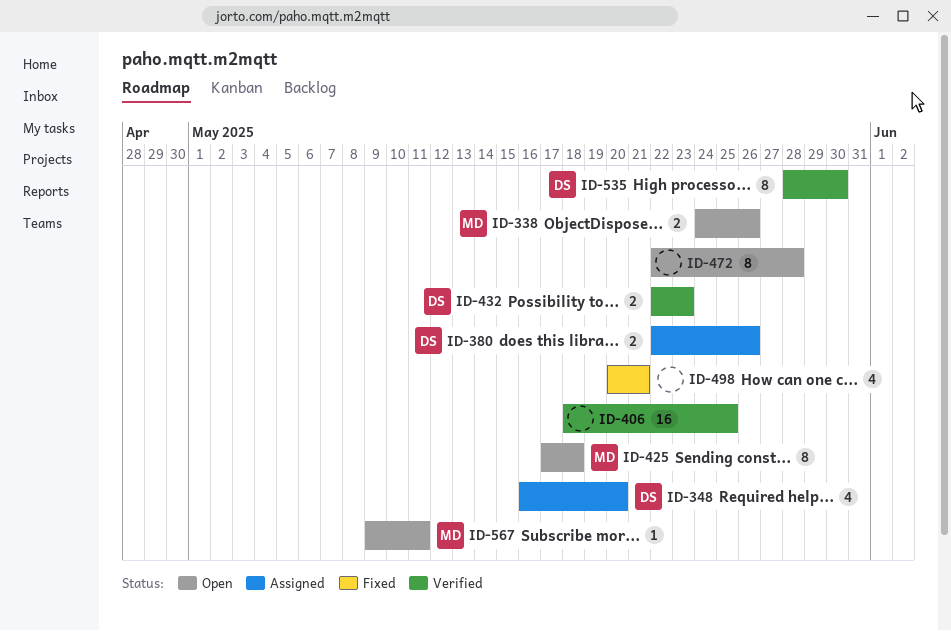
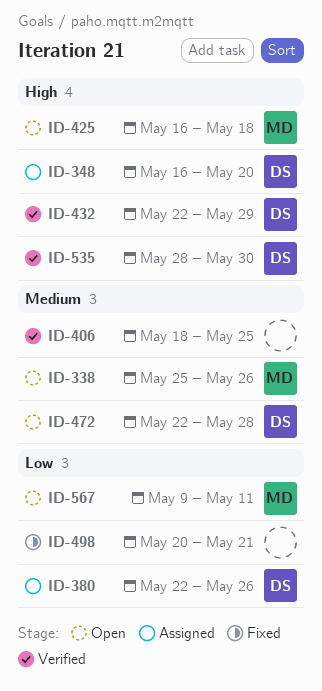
ID-338, start: May 24 -> May 25
ID-425, start: May 17 -> May 16
ID-432, due: May 23 -> May 29
ID-472, owner: none -> DS

